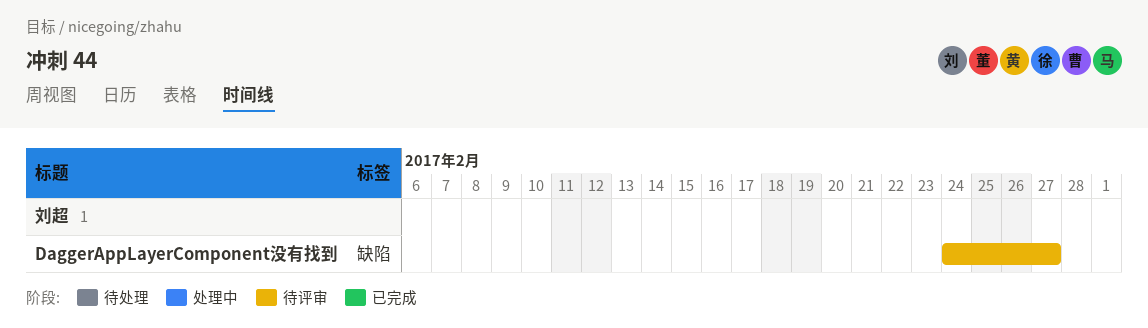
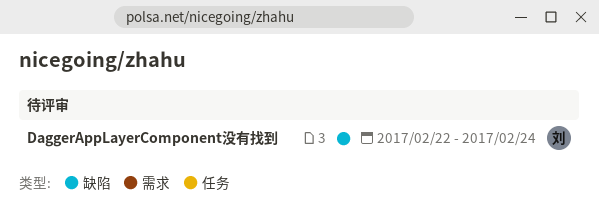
DaggerAppLayerComponent没有找到, start: Feb 24 -> Feb 22
DaggerAppLayerComponent没有找到, due: Feb 27 -> Feb 24

